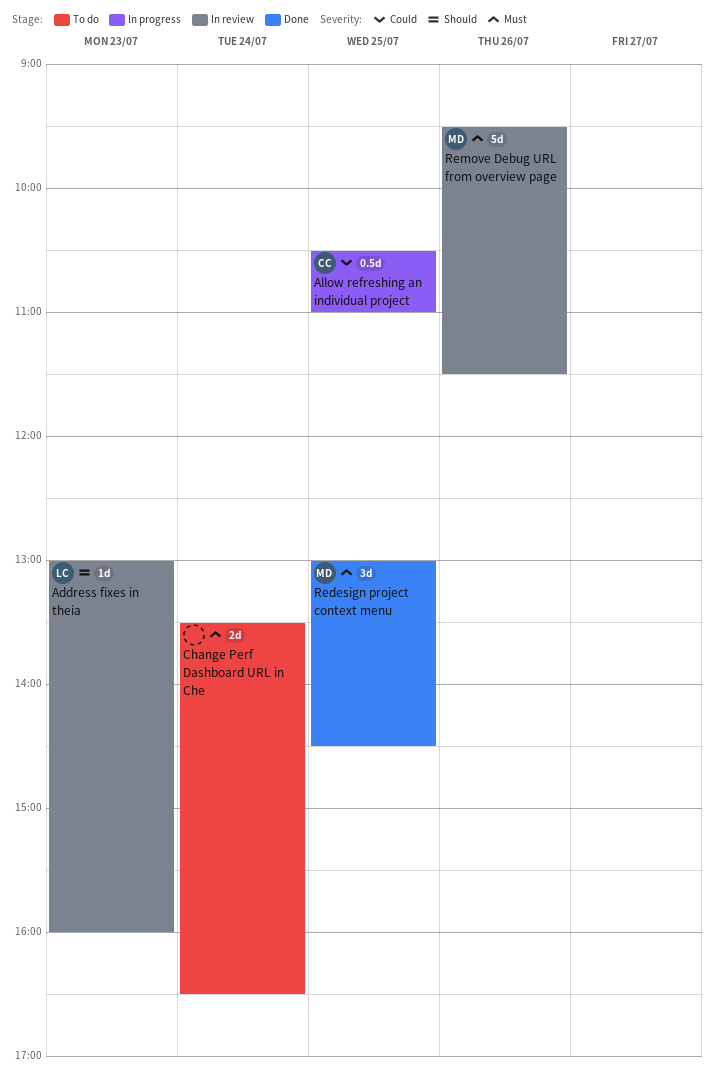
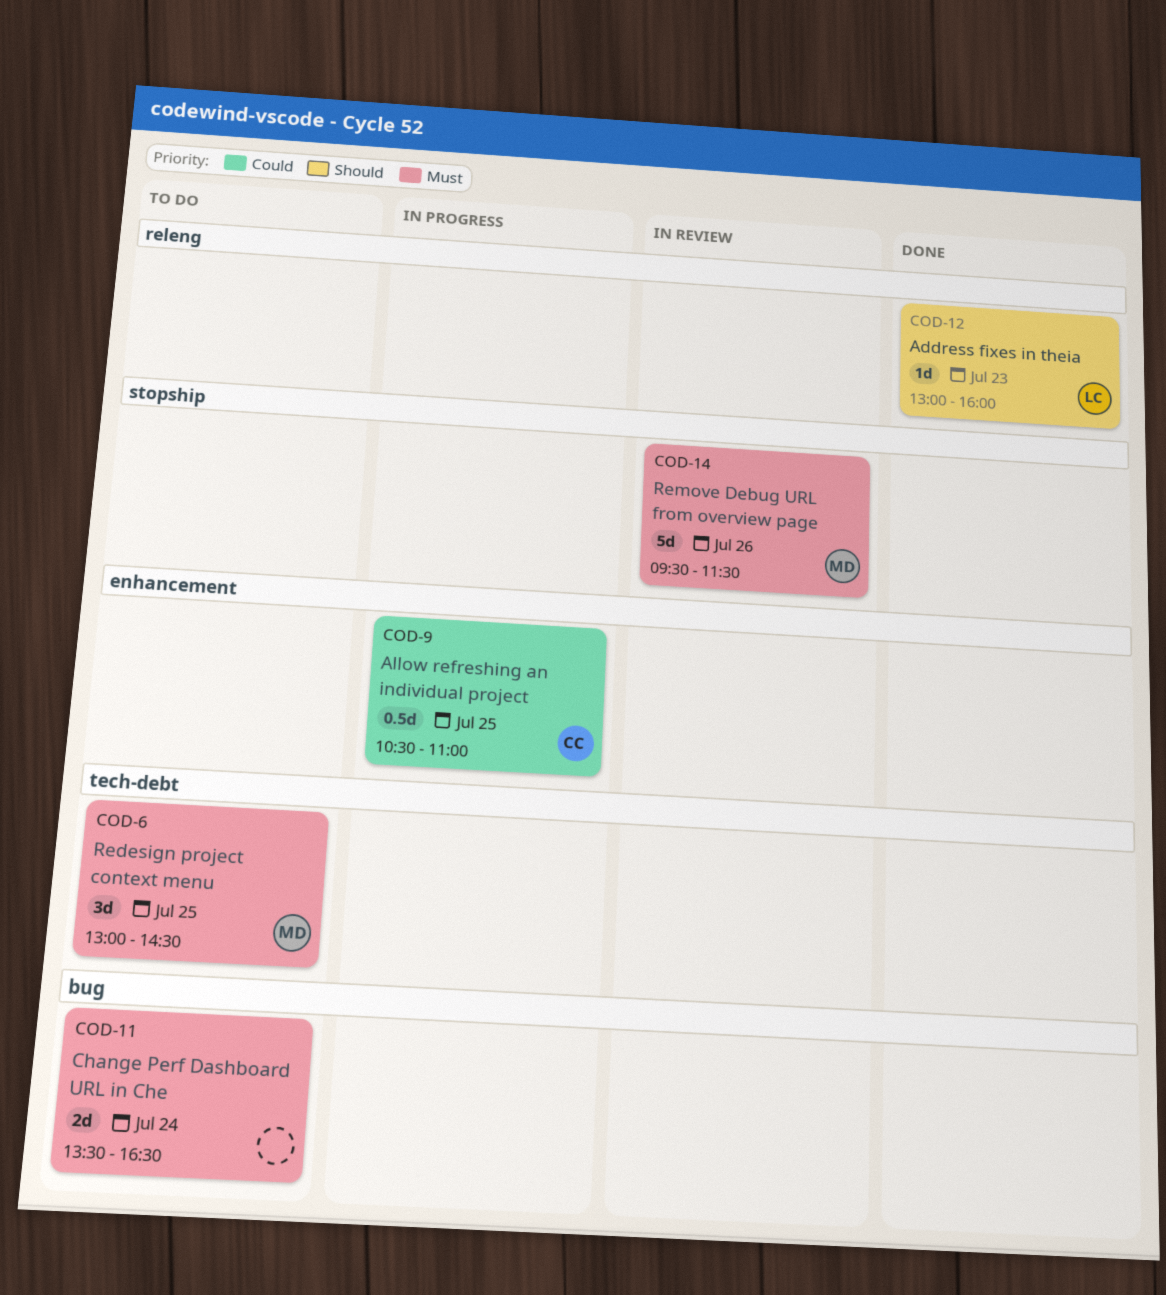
Address fixes in theia, status: In review -> Done
Redesign project context menu, status: Done -> To do

